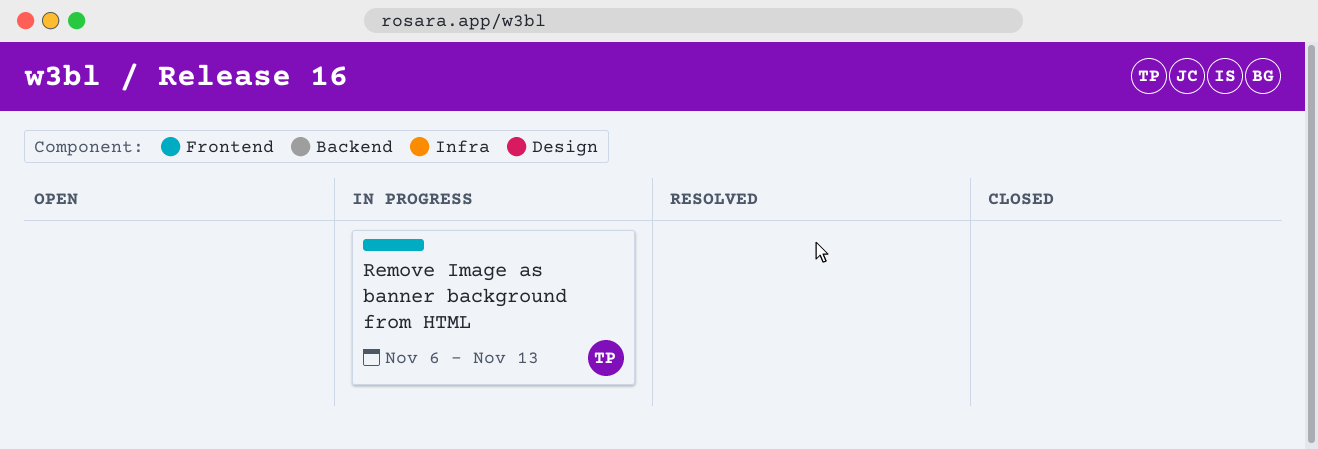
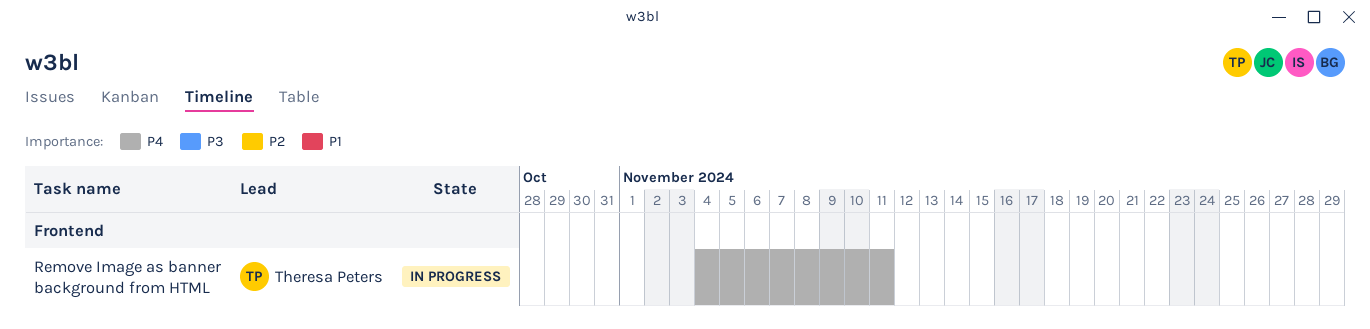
Remove Image as banner background from HTML, start: Nov 6 -> Nov 4
Remove Image as banner background from HTML, due: Nov 13 -> Nov 11

